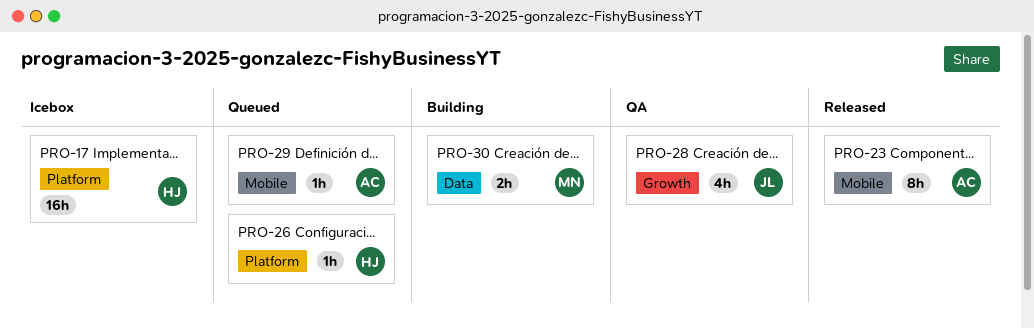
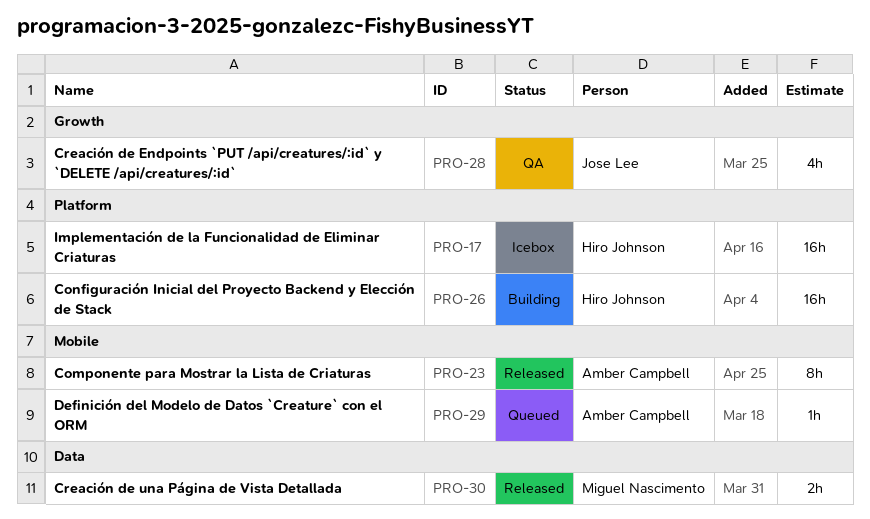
PRO-26, status: Queued -> Building
PRO-26, estimate: 1h -> 16h
PRO-30, status: Building -> Released

